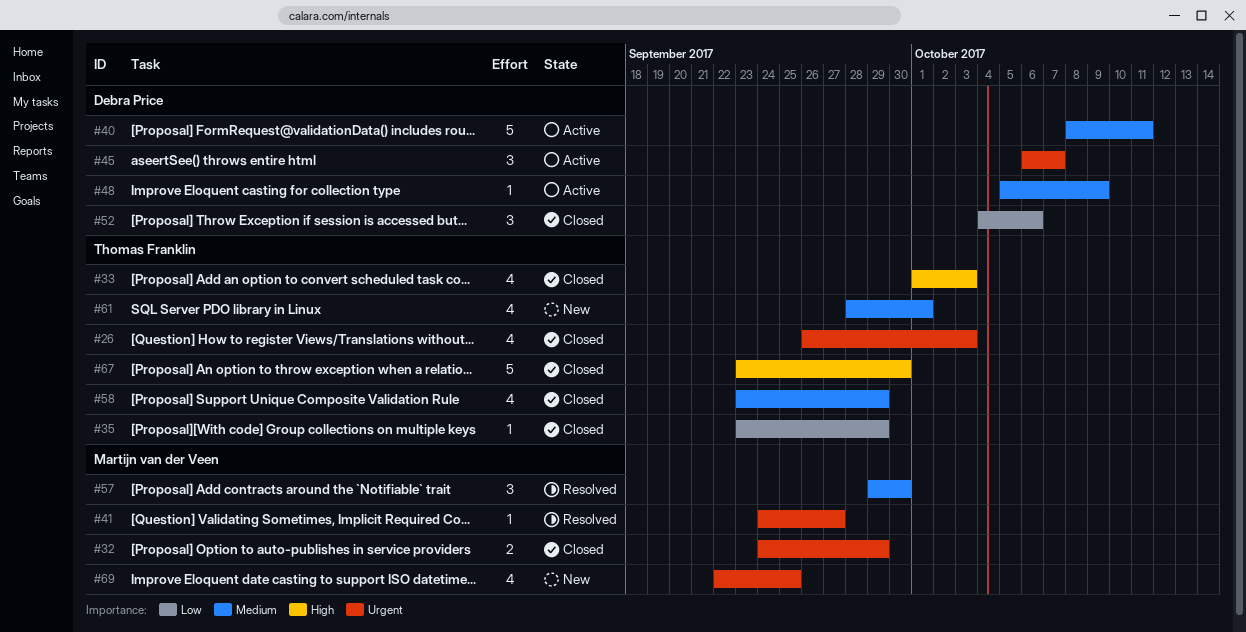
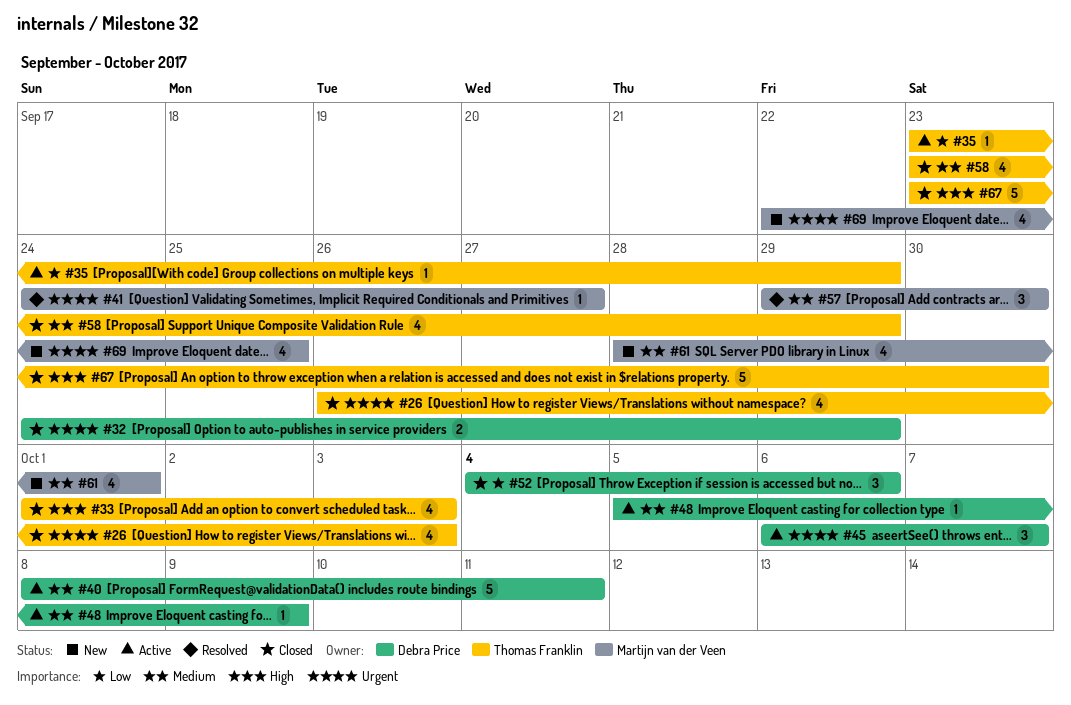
#32, owner: Martijn van der Veen -> Debra Price
#35, status: Closed -> Active
#61, owner: Thomas Franklin -> Martijn van der Veen

